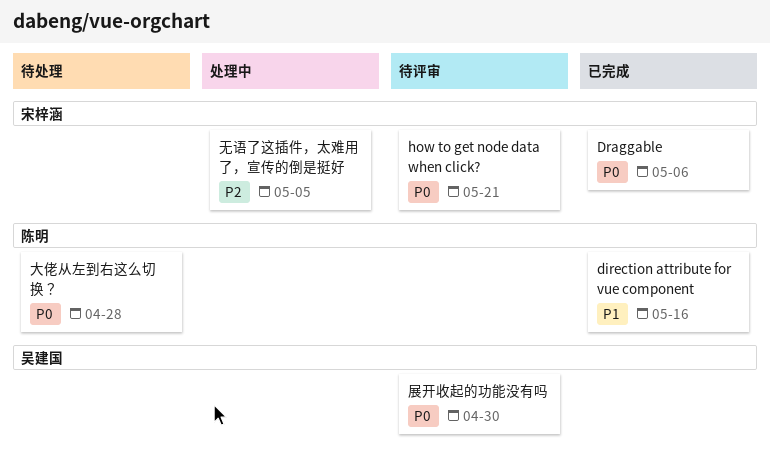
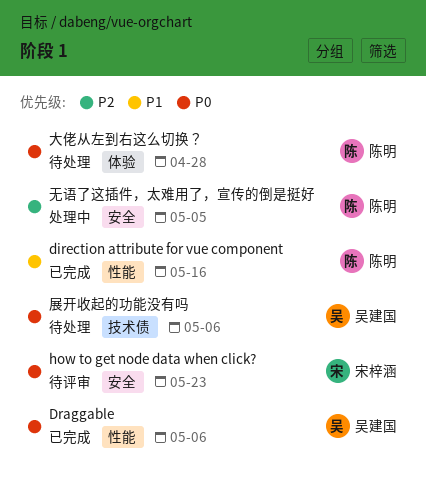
Draggable, owner: 宋梓涵 -> 吴建国
how to get node data when click?, due: May 21 -> May 23
展开收起的功能没有吗, status: 待评审 -> 待处理
展开收起的功能没有吗, due: Apr 30 -> May 6
无语了这插件，太难用了，宣传的倒是挺好, owner: 宋梓涵 -> 陈明

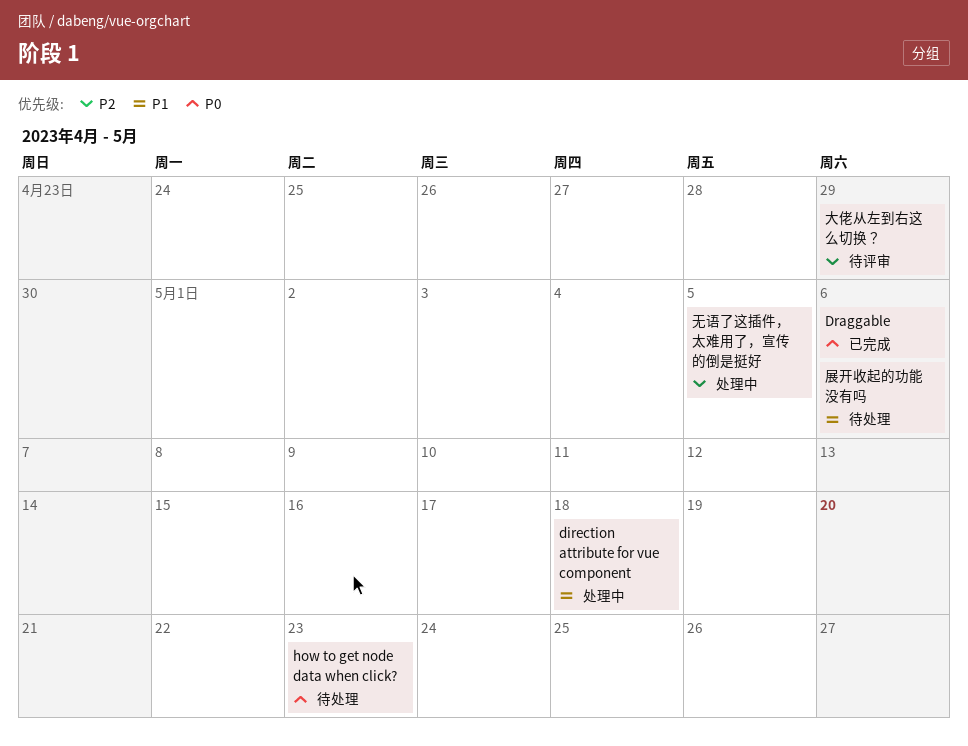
direction attribute for vue component, status: 已完成 -> 处理中
direction attribute for vue component, due: May 16 -> May 18
how to get node data when click?, status: 待评审 -> 待处理
大佬从左到右这么切换？, status: 待处理 -> 待评审
大佬从左到右这么切换？, priority: P0 -> P2
大佬从左到右这么切换？, due: Apr 28 -> Apr 29
展开收起的功能没有吗, priority: P0 -> P1

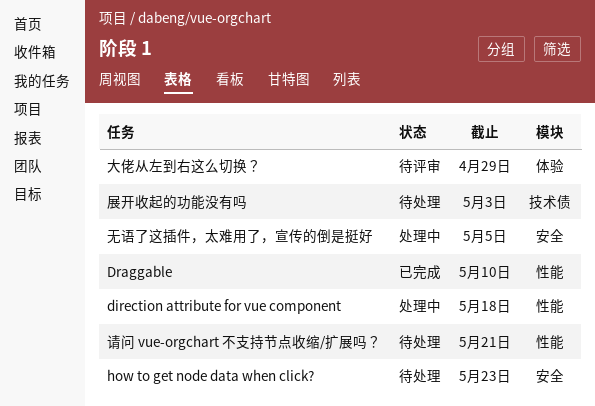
Draggable, due: May 6 -> May 10
展开收起的功能没有吗, due: May 6 -> May 3
请问 vue-orgchart 不支持节点收缩/扩展吗？: none -> present

